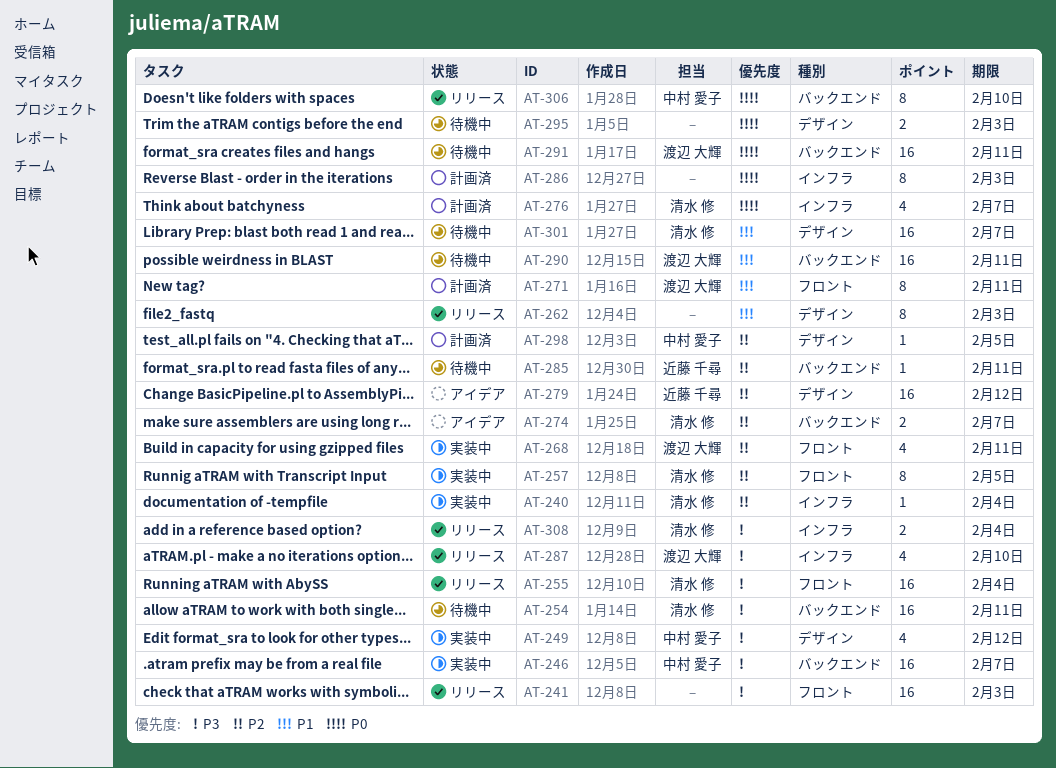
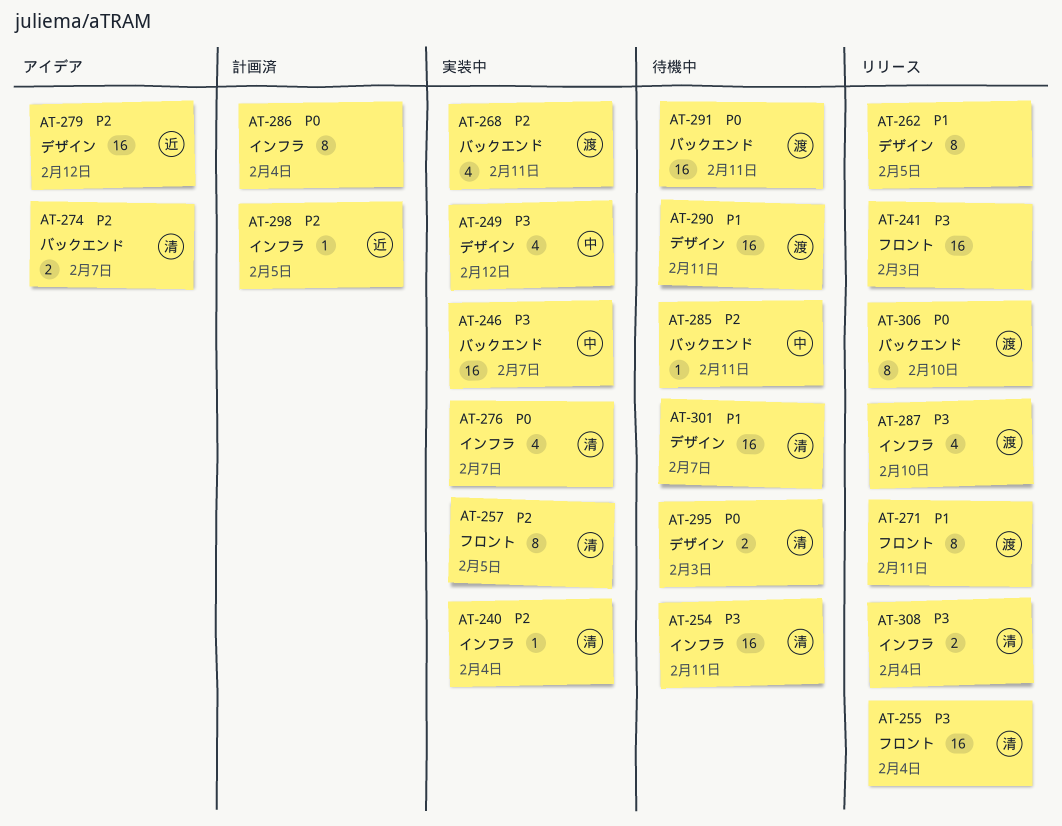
AT-254, label: バックエンド -> インフラ
AT-262, due: Feb 3 -> Feb 5
AT-268, label: フロント -> バックエンド
AT-271, status: 計画済 -> リリース
AT-276, status: 計画済 -> 実装中
AT-285, owner: 近藤 千尋 -> 中村 愛子
AT-286, due: Feb 3 -> Feb 4
AT-290, label: バックエンド -> デザイン
AT-295, owner: none -> 清水 修
AT-298, owner: 中村 愛子 -> 近藤 千尋
AT-298, label: デザイン -> インフラ
AT-306, owner: 中村 愛子 -> 渡辺 大輝

